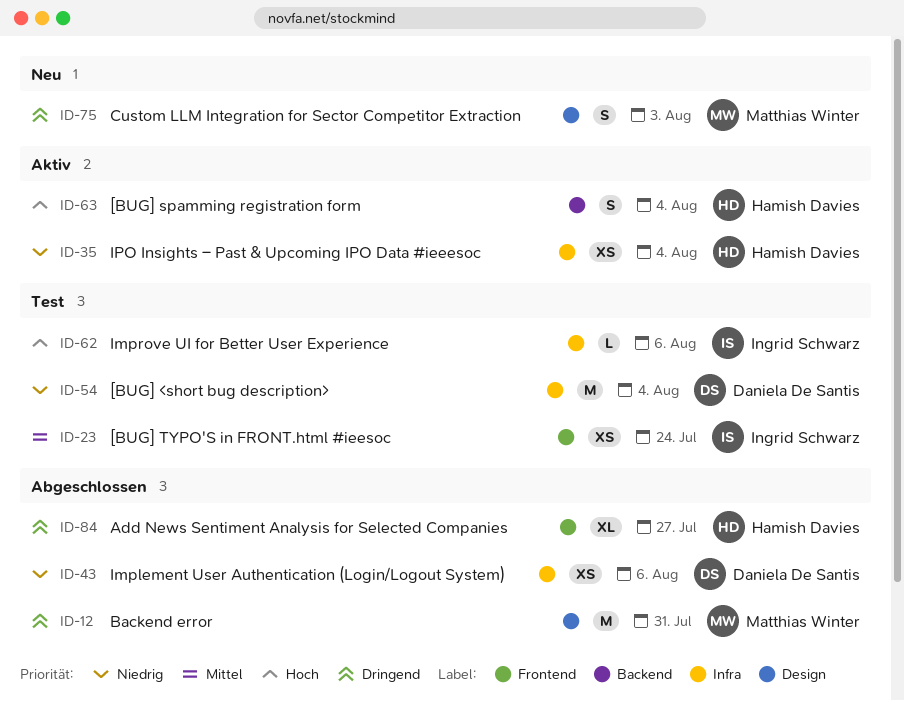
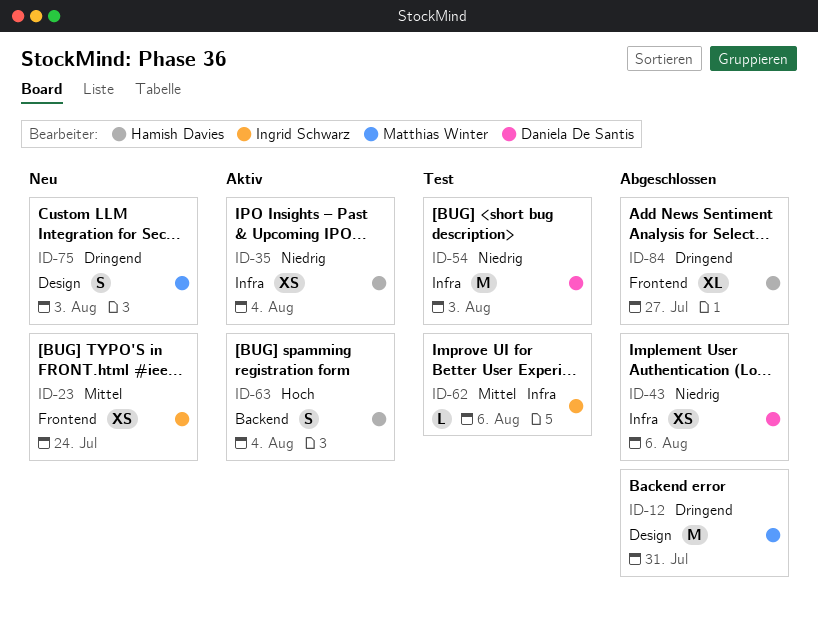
ID-23, status: Test -> Neu
ID-54, due: Aug 4 -> Aug 3
ID-62, priority: Hoch -> Mittel

